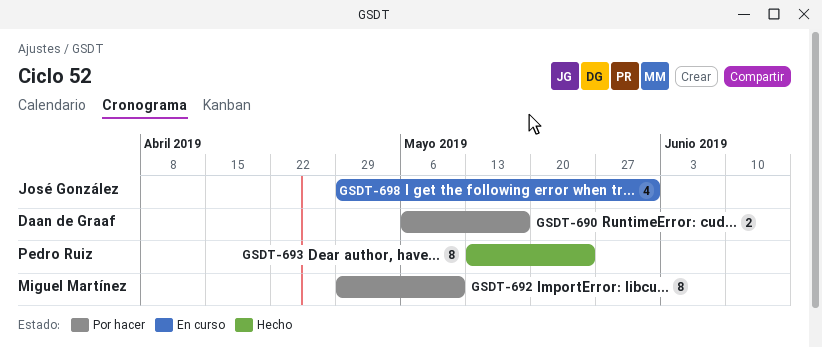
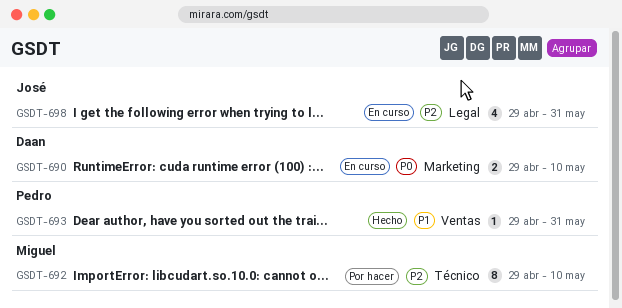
GSDT-690, status: Por hacer -> En curso
GSDT-690, start: May 6 -> Apr 29
GSDT-690, due: May 17 -> May 10
GSDT-693, estimate: 8 -> 1
GSDT-693, start: May 13 -> Apr 29
GSDT-693, due: May 24 -> May 31

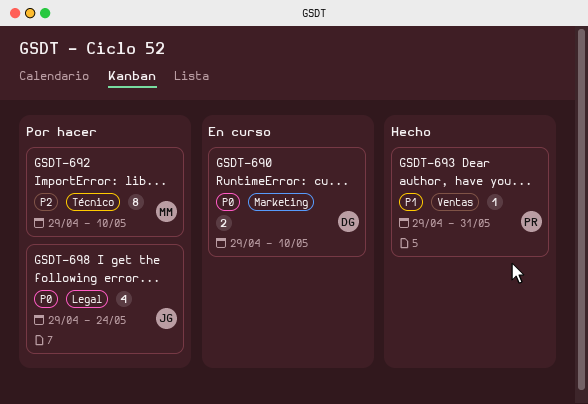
GSDT-698, status: En curso -> Por hacer
GSDT-698, priority: P2 -> P0
GSDT-698, due: May 31 -> May 24

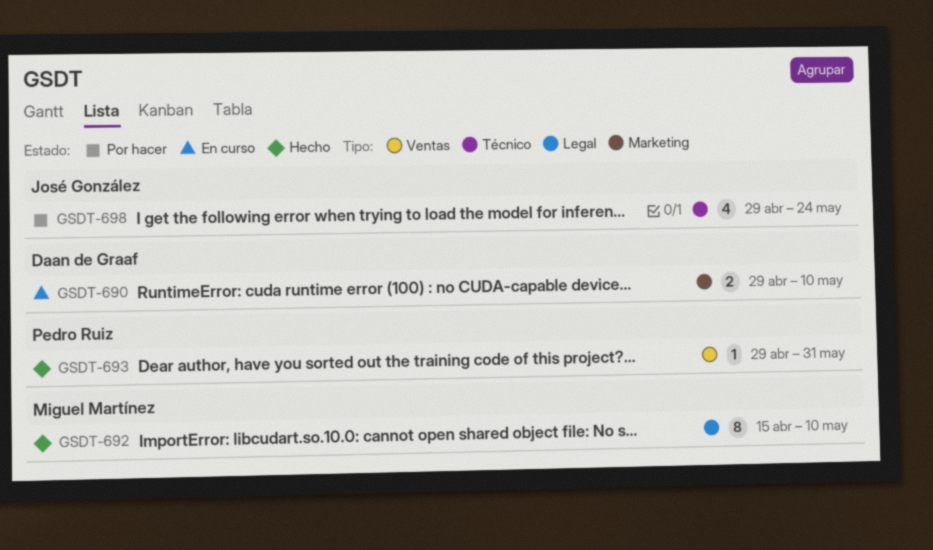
GSDT-692, status: Por hacer -> Hecho
GSDT-692, label: Técnico -> Legal
GSDT-692, start: Apr 29 -> Apr 15
GSDT-698, label: Legal -> Técnico

